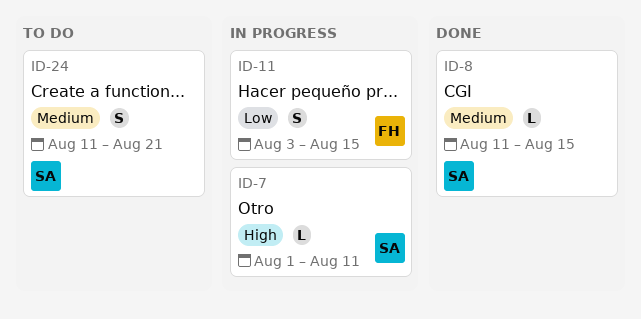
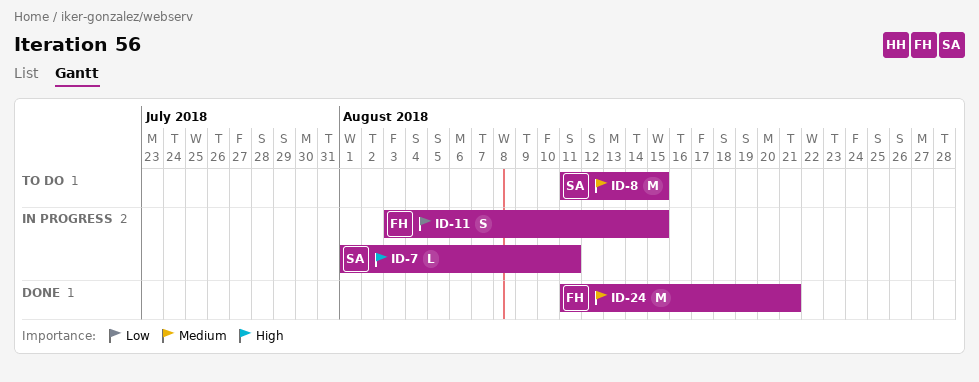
ID-8, status: Done -> To do
ID-8, estimate: L -> M
ID-24, status: To do -> Done
ID-24, owner: SA -> FH
ID-24, estimate: S -> M

